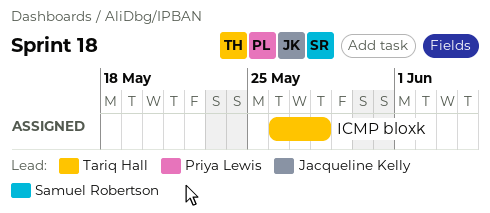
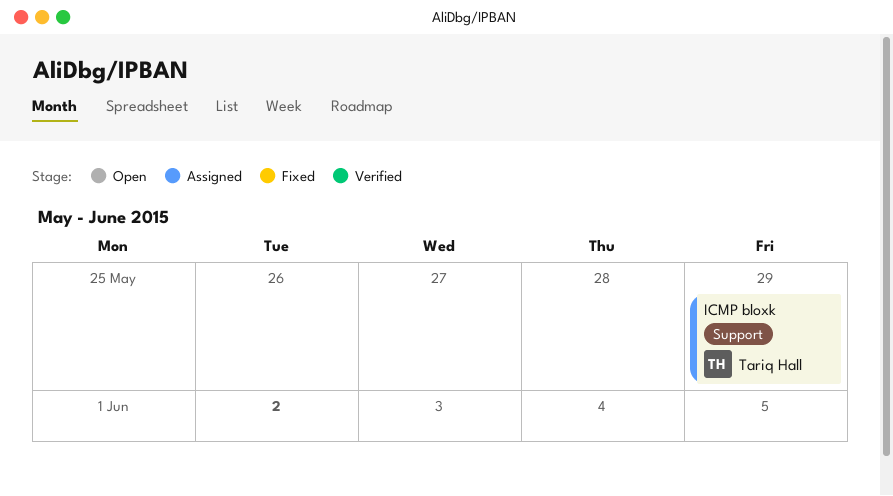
ICMP bloxk, due: May 28 -> May 29

